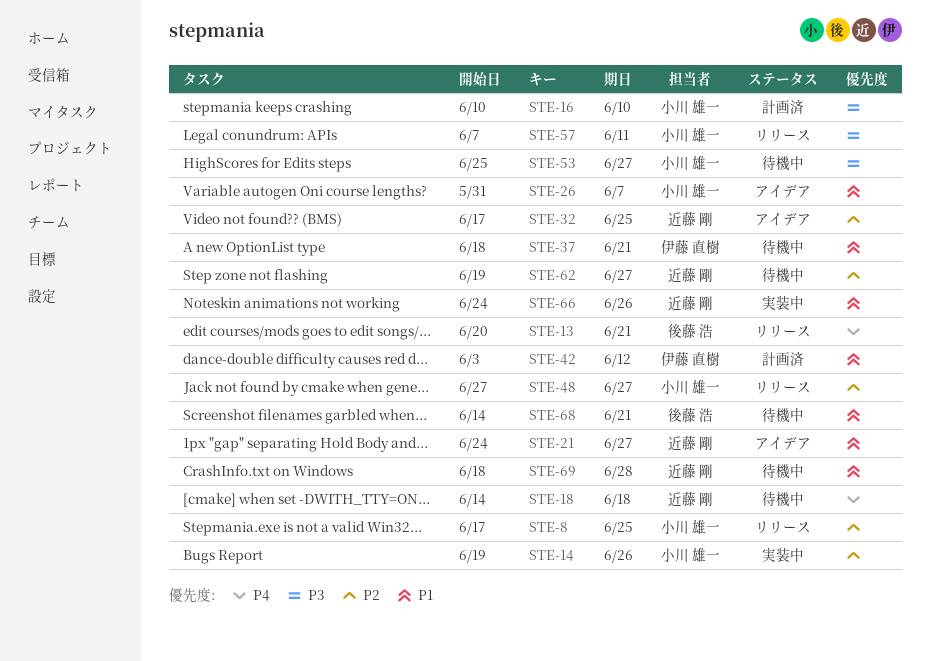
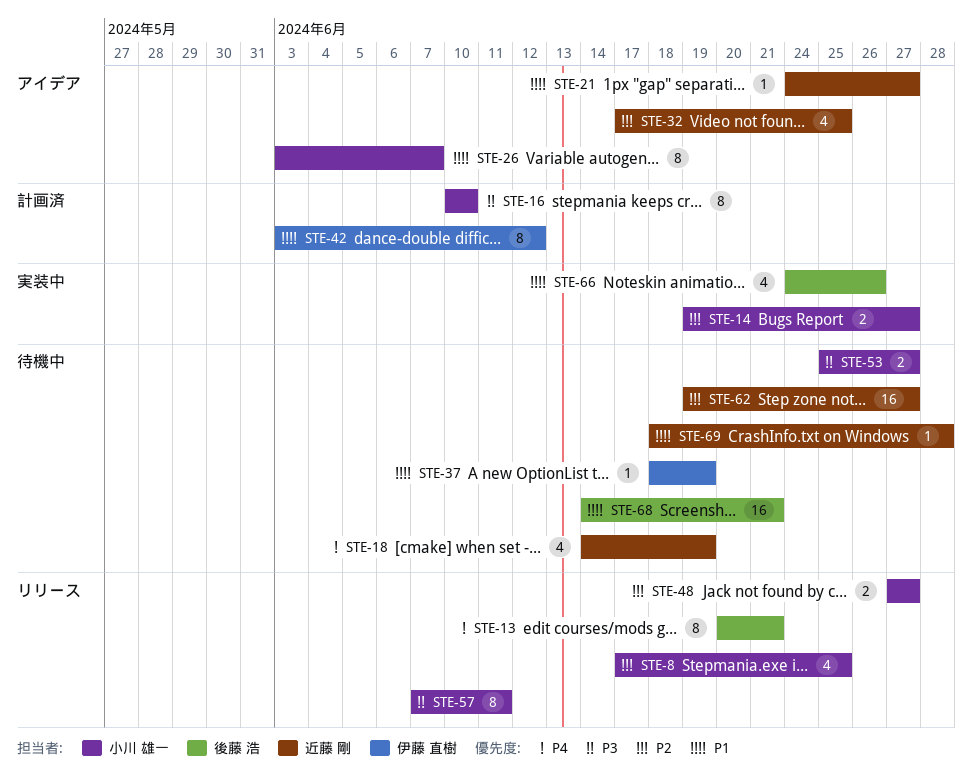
STE-14, due: Jun 26 -> Jun 27
STE-18, due: Jun 18 -> Jun 19
STE-26, start: May 31 -> Jun 3
STE-37, due: Jun 21 -> Jun 19
STE-66, owner: 近藤 剛 -> 後藤 浩

